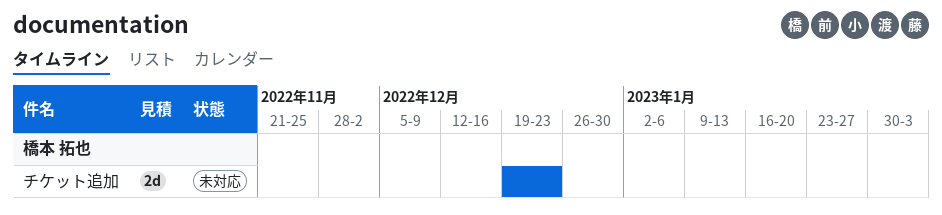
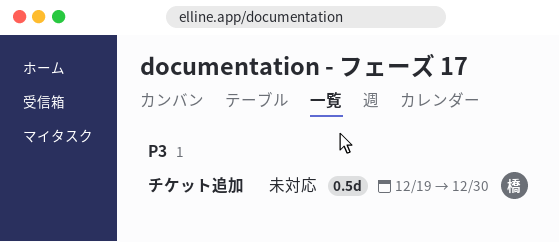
チケット追加, estimate: 2d -> 0.5d
チケット追加, due: Dec 23 -> Dec 30

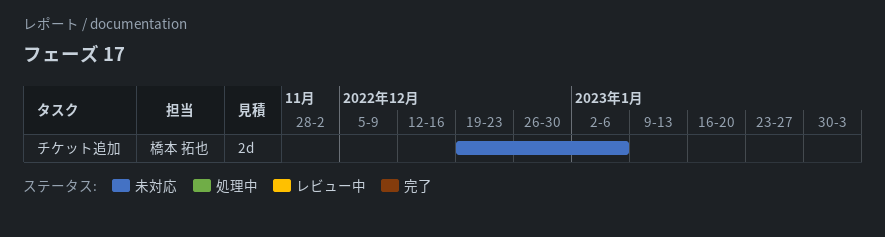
チケット追加, estimate: 0.5d -> 2d
チケット追加, due: Dec 30 -> Jan 6

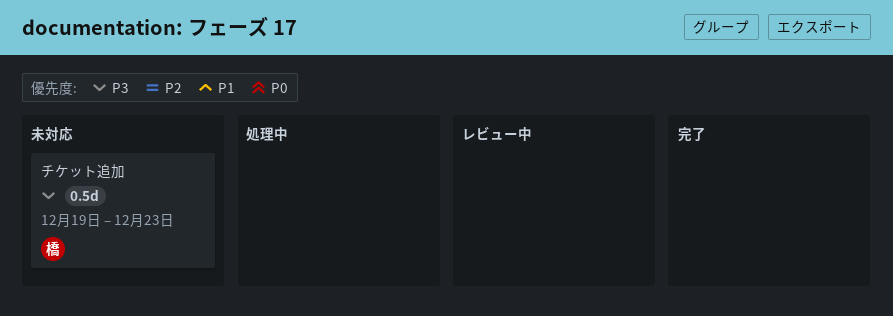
チケット追加, estimate: 2d -> 0.5d
チケット追加, due: Jan 6 -> Dec 23

